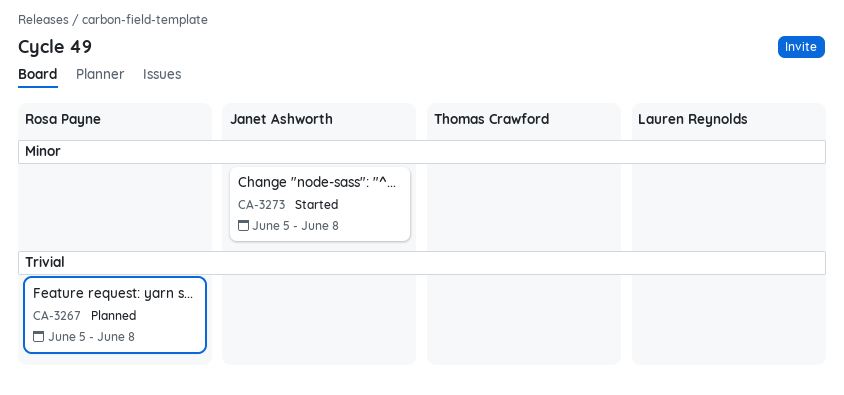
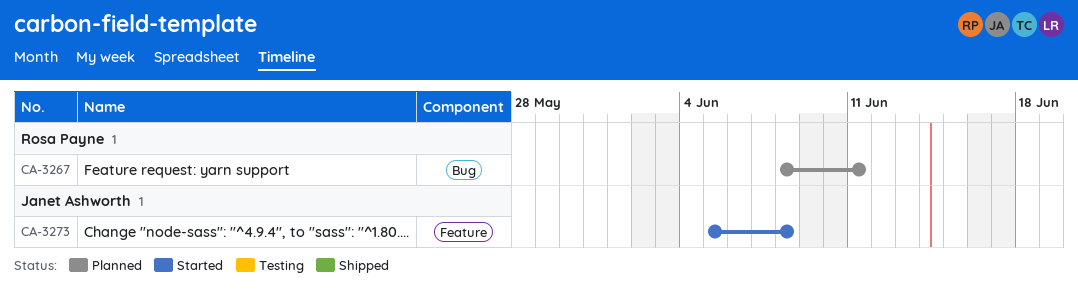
CA-3267, start: Jun 5 -> Jun 8
CA-3267, due: Jun 8 -> Jun 11

